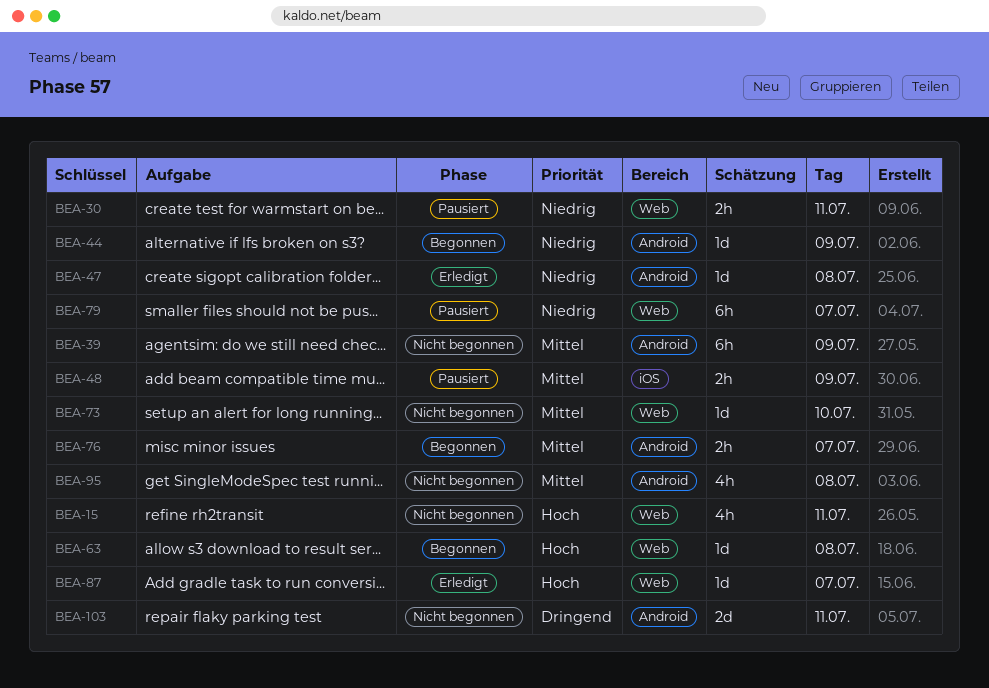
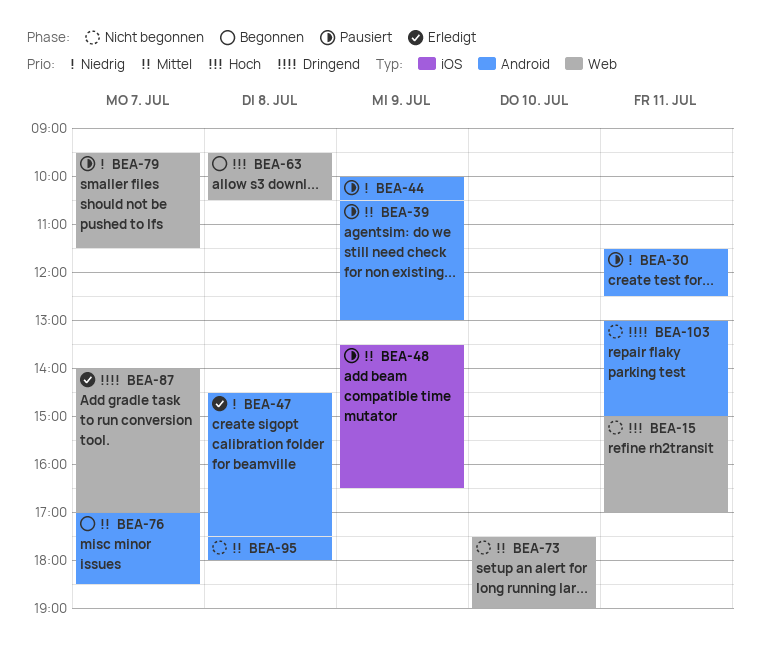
BEA-30, label: Web -> Android
BEA-39, status: Nicht begonnen -> Pausiert
BEA-44, status: Begonnen -> Pausiert
BEA-87, priority: Hoch -> Dringend

